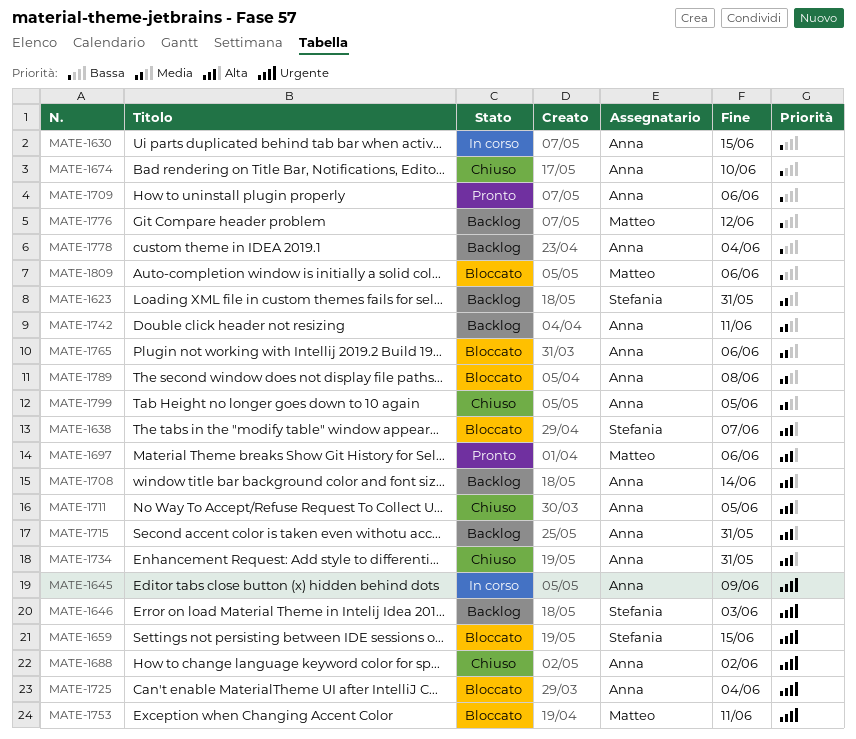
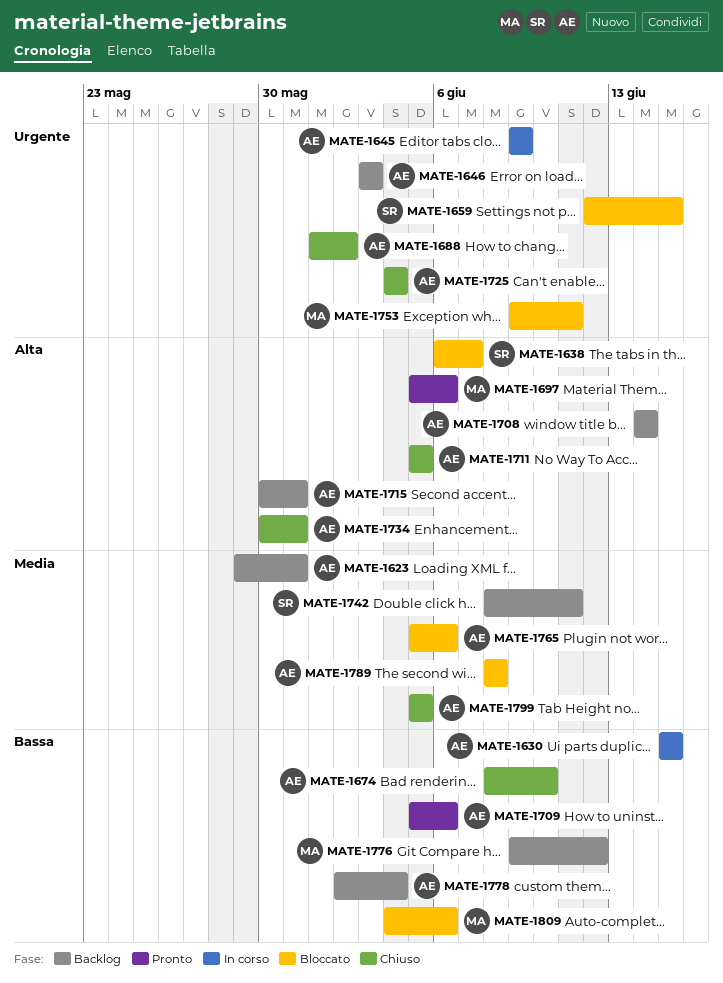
MATE-1623, owner: Stefania -> Anna
MATE-1646, owner: Stefania -> Anna
MATE-1725, status: Bloccato -> Chiuso
MATE-1742, owner: Anna -> Stefania

